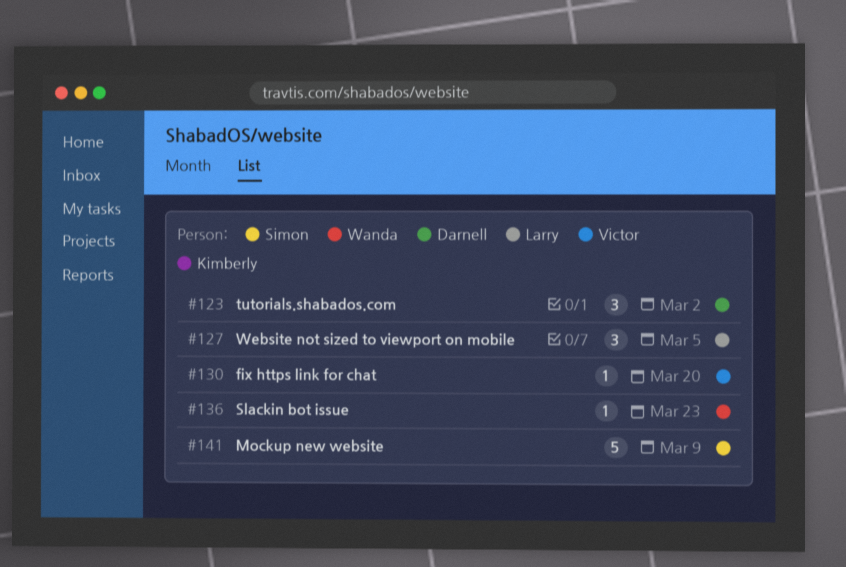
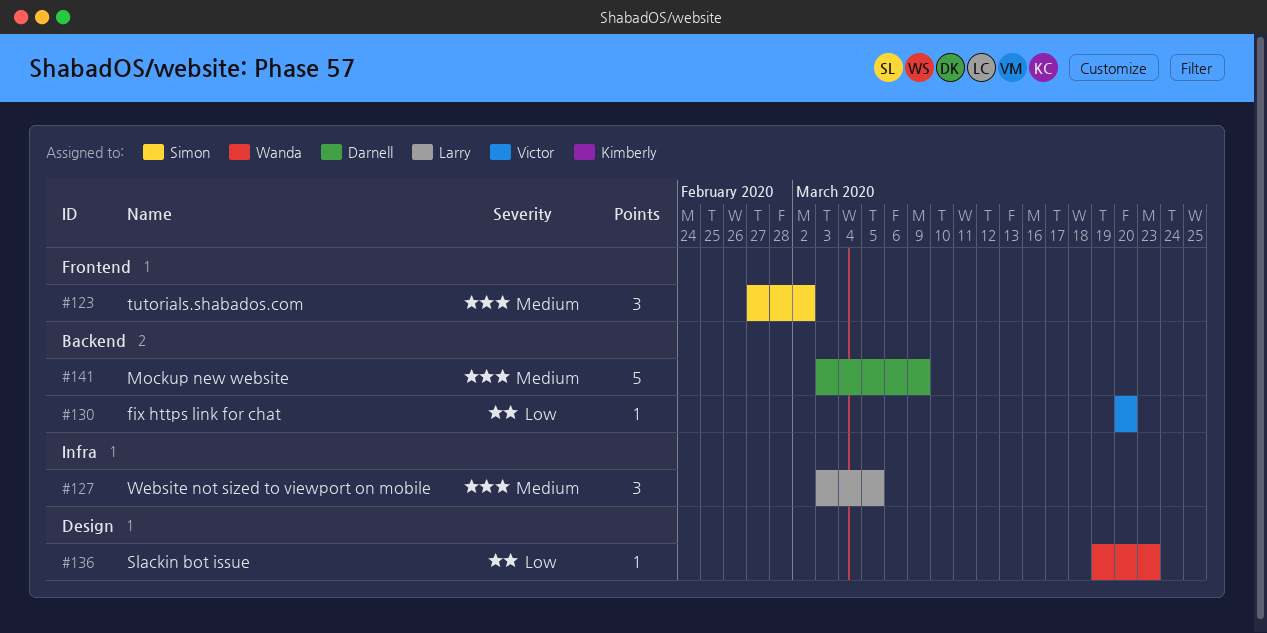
#123, owner: Darnell -> Simon
#141, owner: Simon -> Darnell

